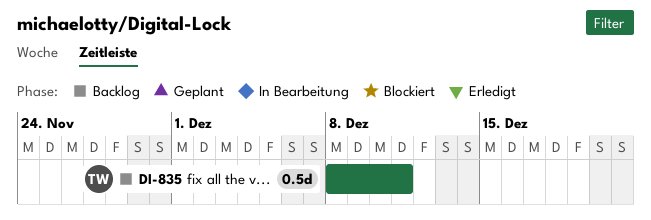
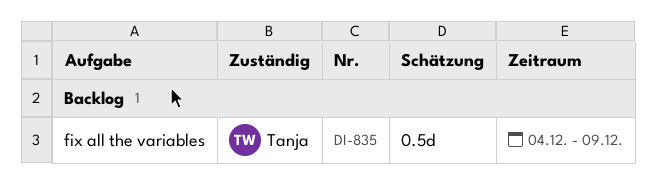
DI-835, start: Dec 8 -> Dec 4
DI-835, due: Dec 11 -> Dec 9

